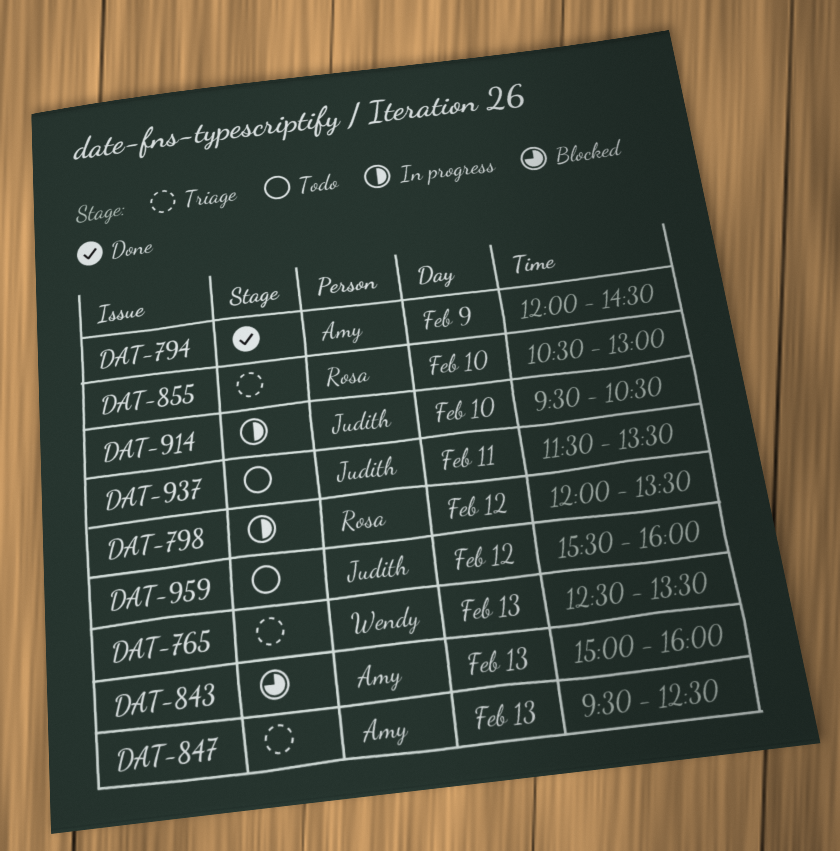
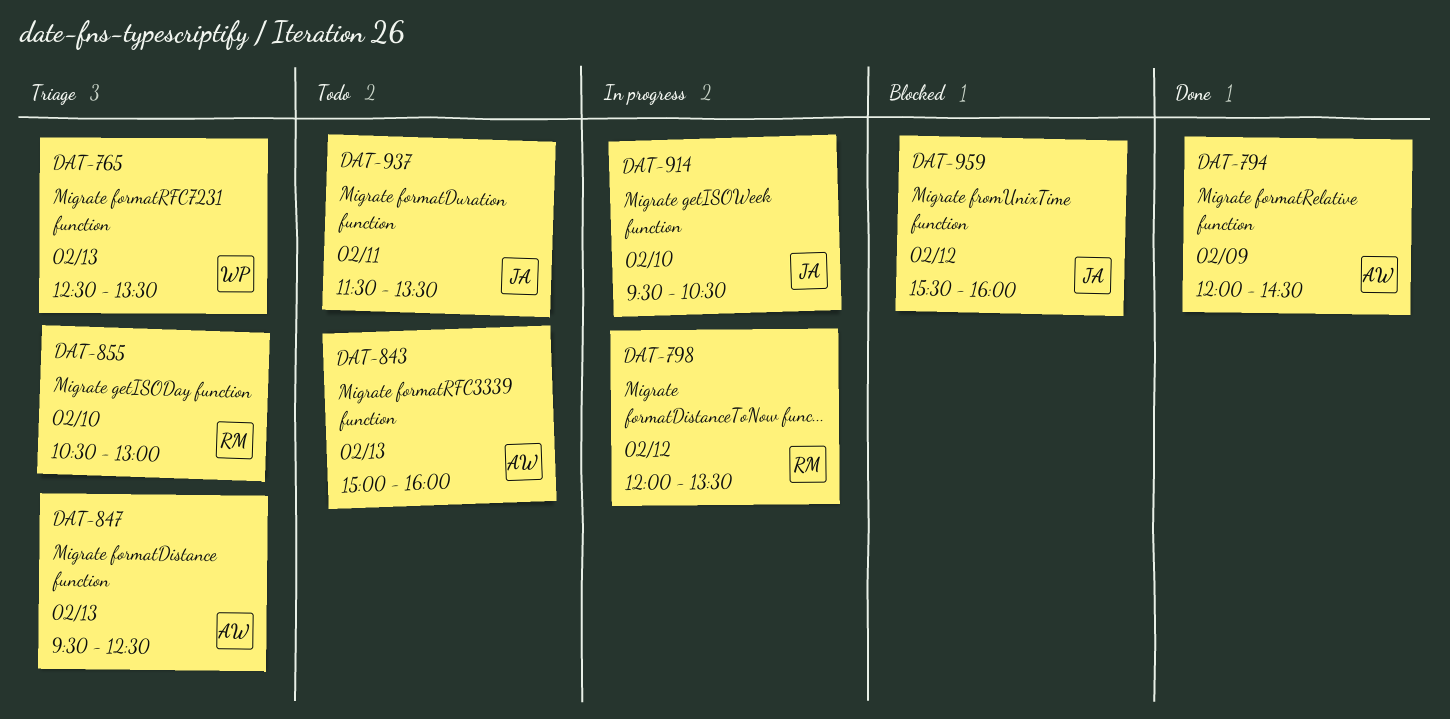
DAT-843, status: Blocked -> Todo
DAT-959, status: Todo -> Blocked

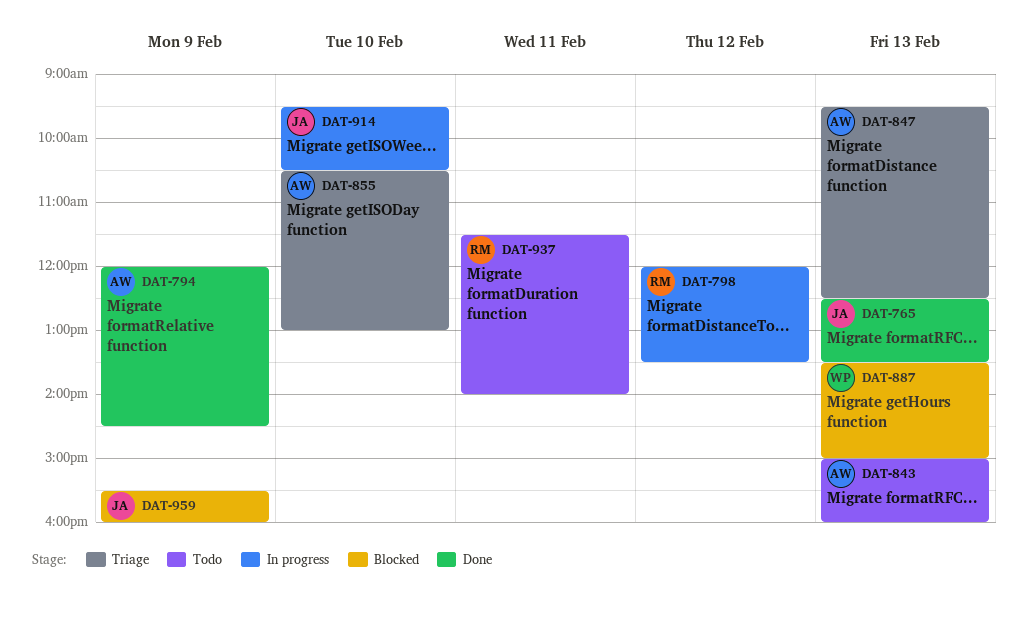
DAT-765, status: Triage -> Done
DAT-765, owner: WP -> JA
DAT-855, owner: RM -> AW
DAT-887: none -> present
DAT-937, owner: JA -> RM
DAT-937, ends: 13:30 -> 14:00
DAT-959, day: Feb 12 -> Feb 9

